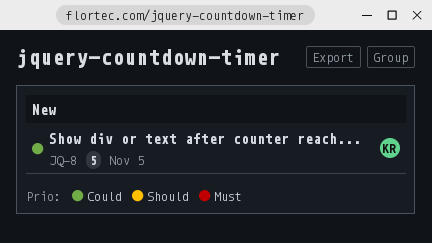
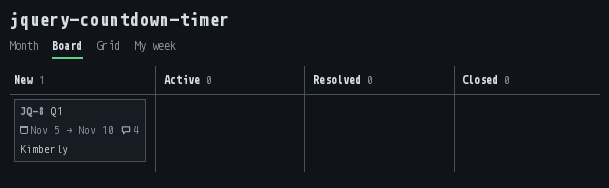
JQ-8, due: Nov 5 -> Nov 10

